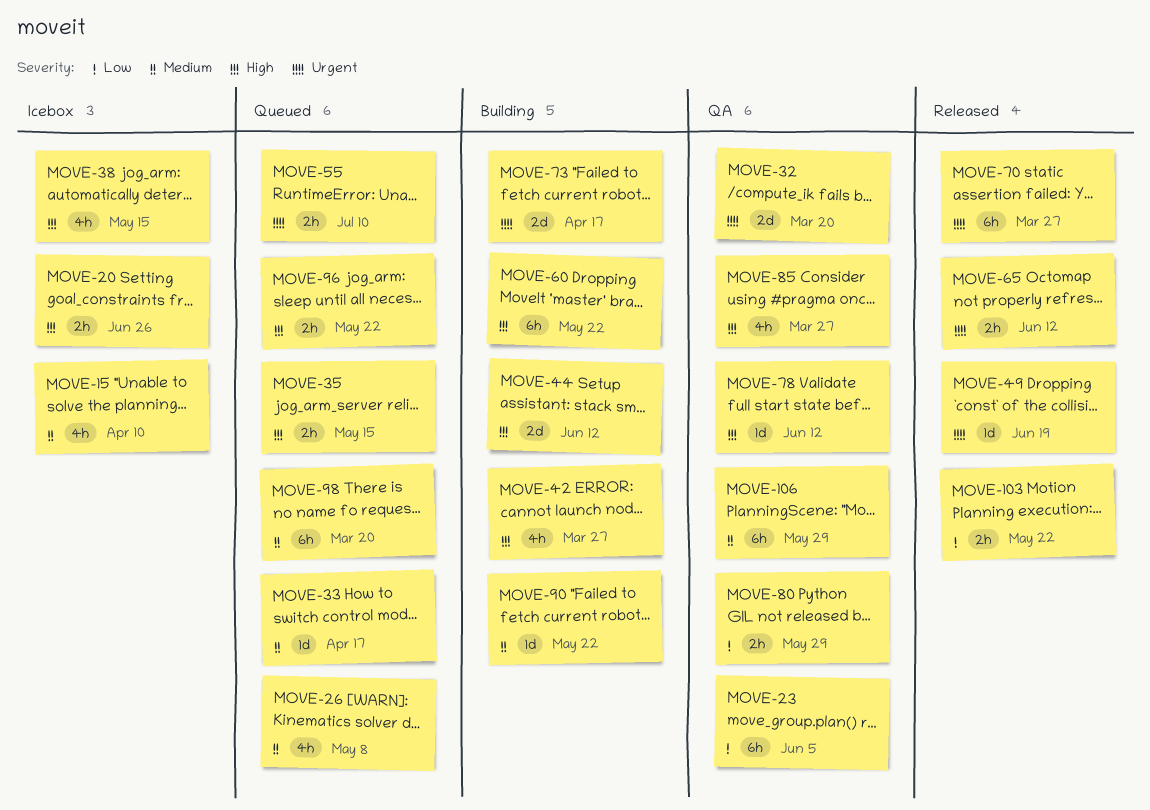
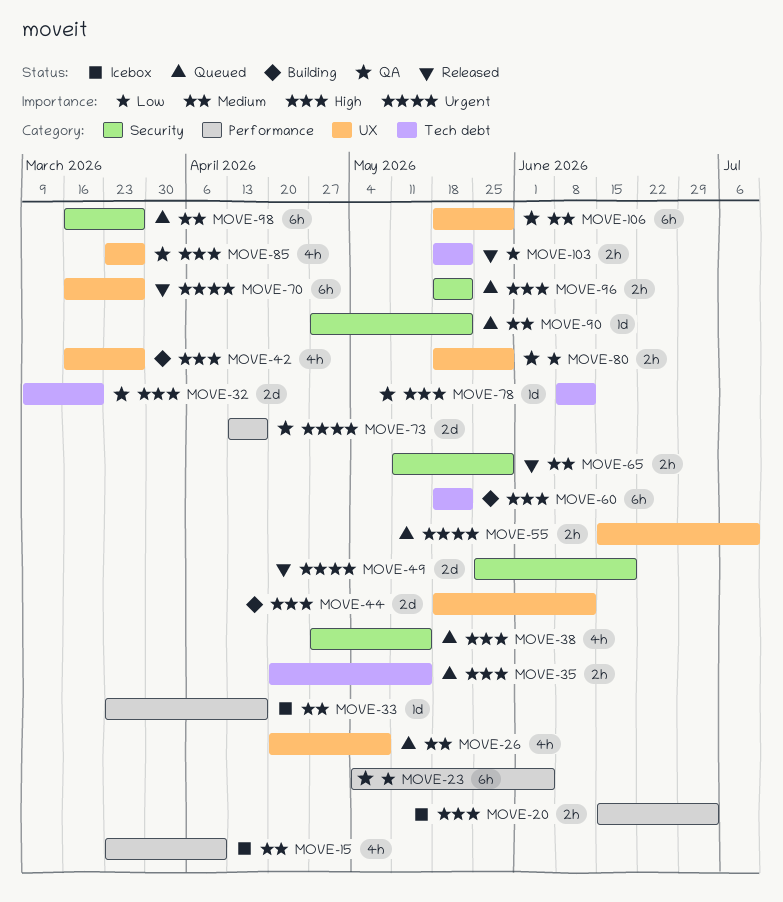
MOVE-20, due: Jun 26 -> Jul 3
MOVE-32, priority: Urgent -> High
MOVE-33, status: Queued -> Icebox
MOVE-38, status: Icebox -> Queued
MOVE-49, estimate: 1d -> 2d
MOVE-65, priority: Urgent -> Medium
MOVE-65, due: Jun 12 -> May 29
MOVE-73, status: Building -> QA
MOVE-90, status: Building -> Queued
MOVE-98, due: Mar 20 -> Mar 27

